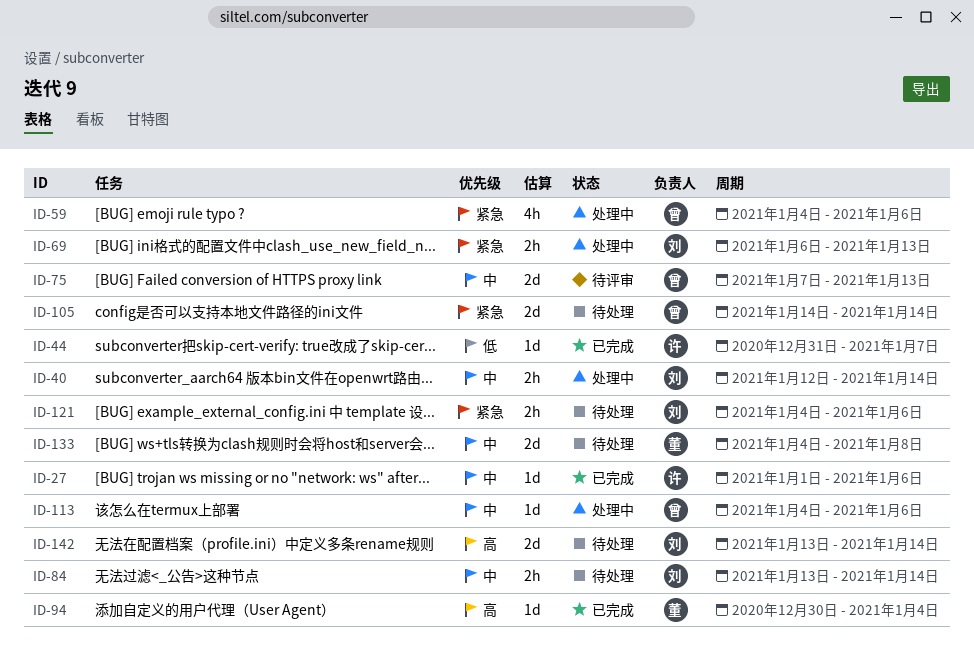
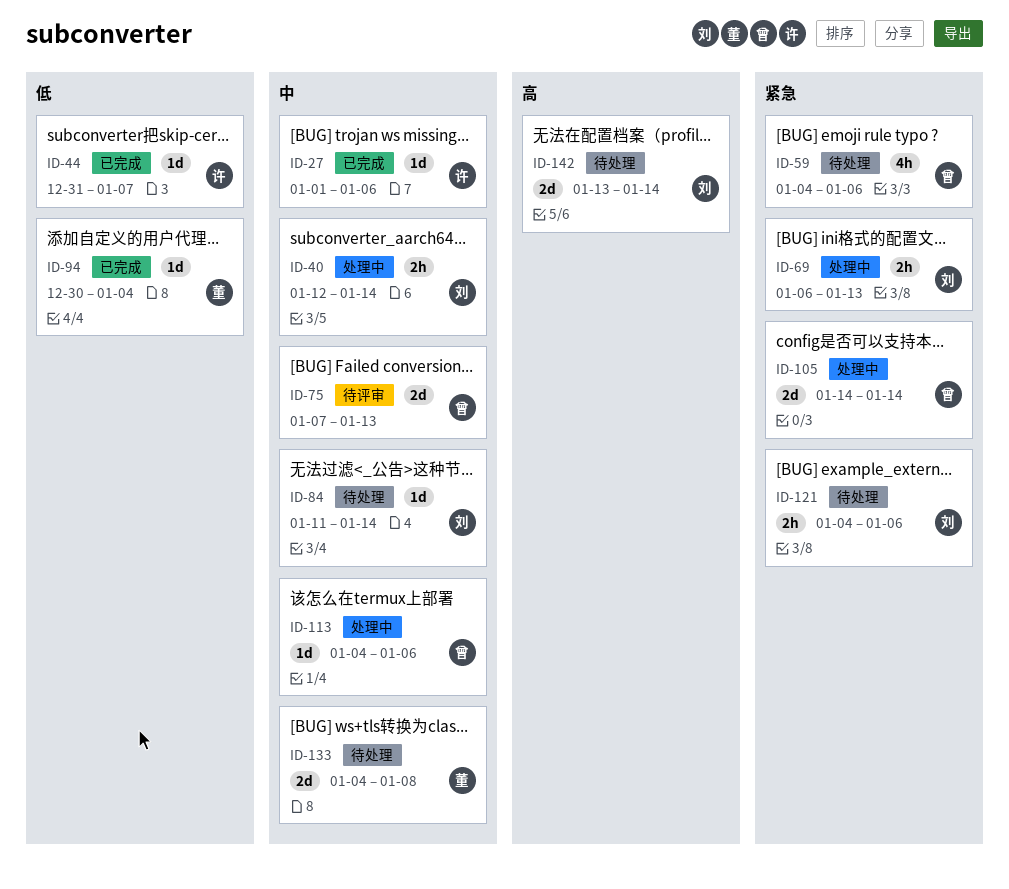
ID-59, status: 处理中 -> 待处理
ID-84, estimate: 2h -> 1d
ID-84, start: Jan 13 -> Jan 11
ID-94, priority: 高 -> 低
ID-105, status: 待处理 -> 处理中

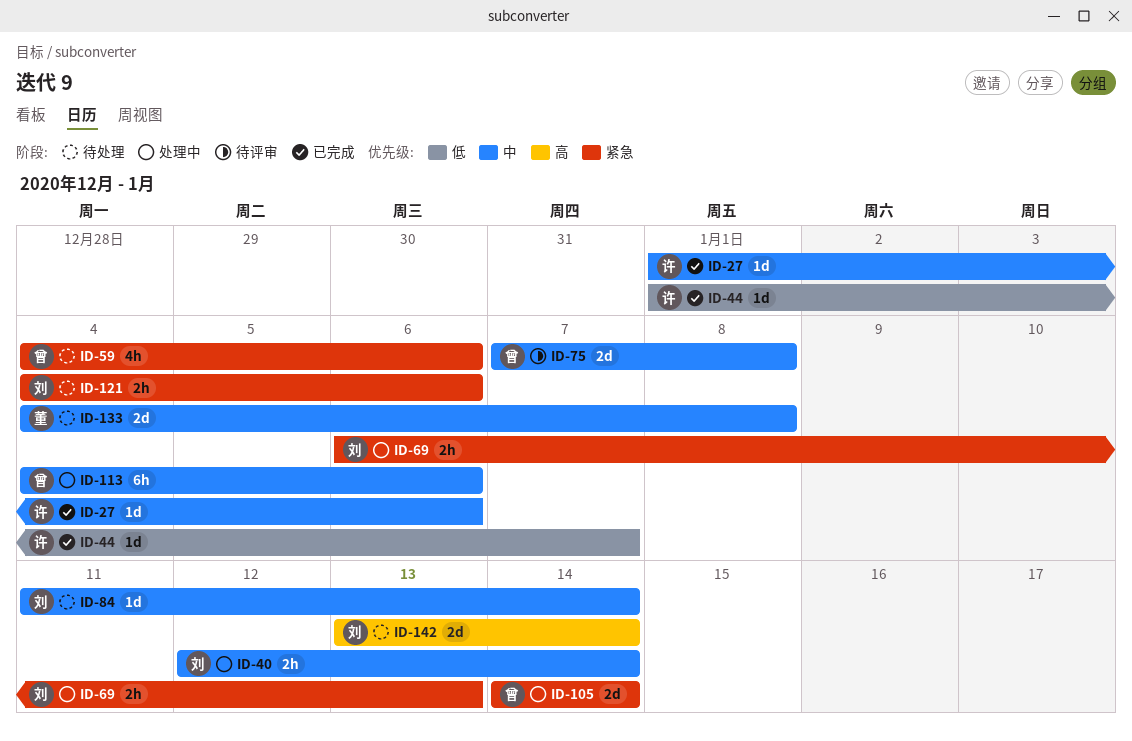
ID-44, start: Dec 31 -> Jan 1
ID-75, due: Jan 13 -> Jan 8
ID-94: present -> none
ID-113, estimate: 1d -> 6h

